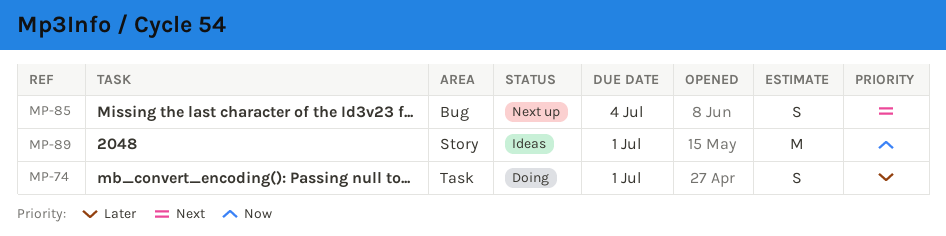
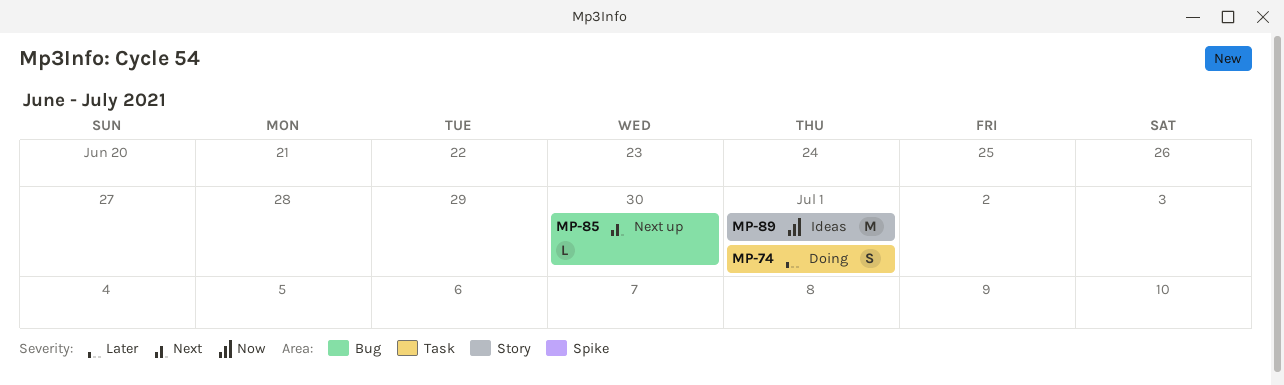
MP-85, estimate: S -> L
MP-85, due: Jul 4 -> Jun 30

